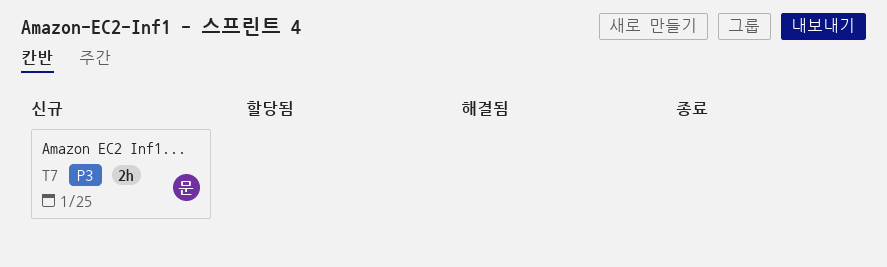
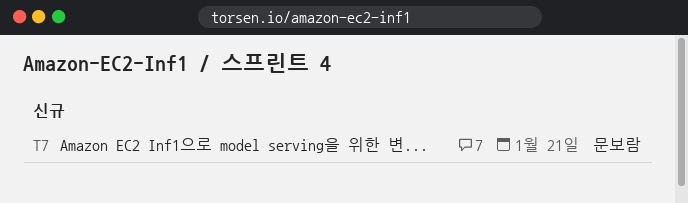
T7, due: Jan 25 -> Jan 21

